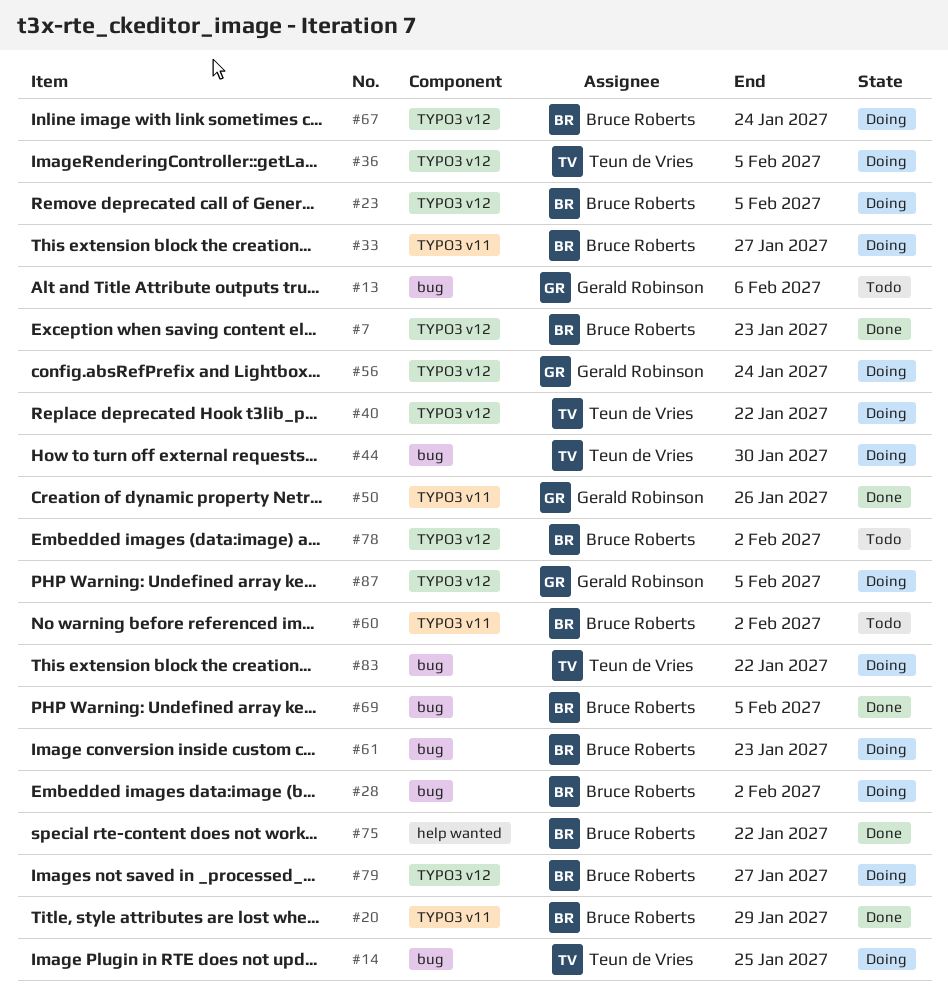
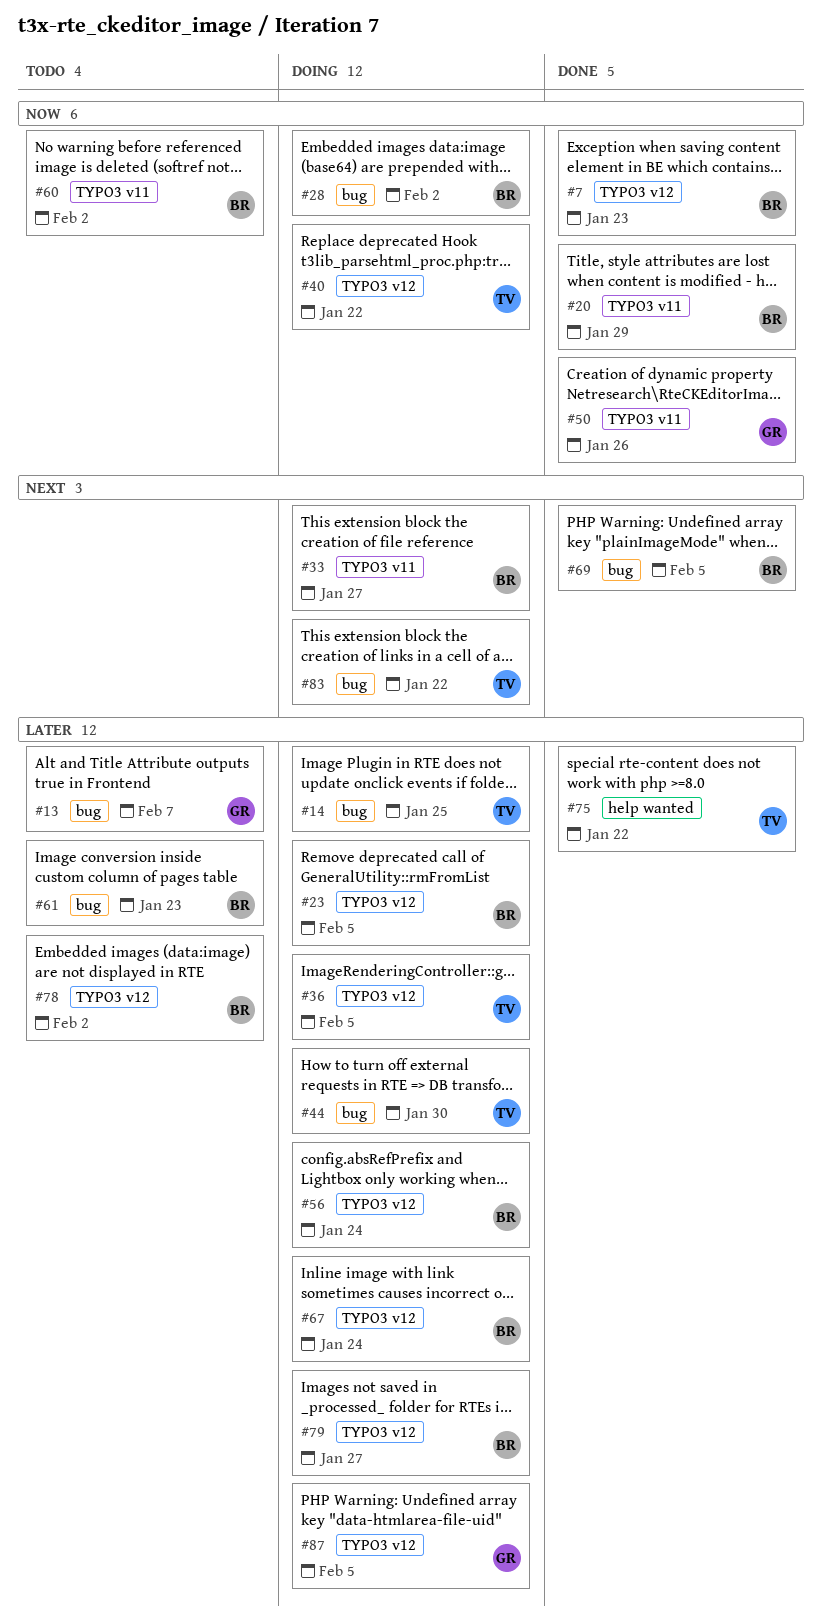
#13, due: Feb 6 -> Feb 7
#56, owner: Gerald Robinson -> Bruce Roberts
#61, status: Doing -> Todo
#75, owner: Bruce Roberts -> Teun de Vries

